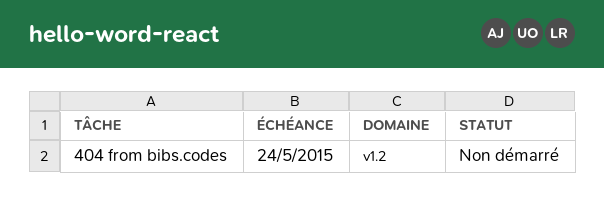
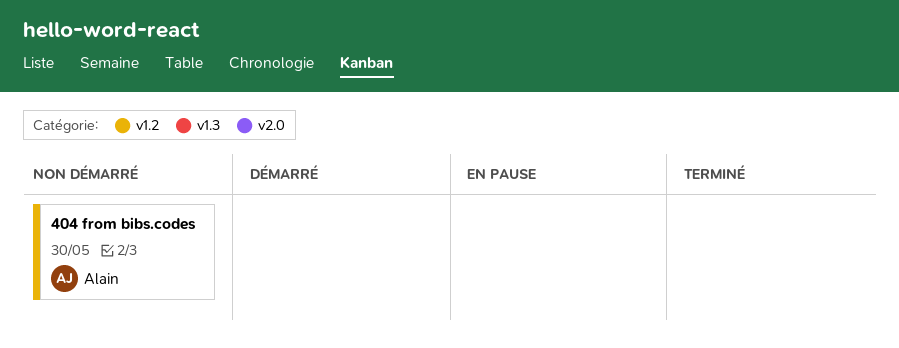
404 from bibs.codes, due: May 24 -> May 30

